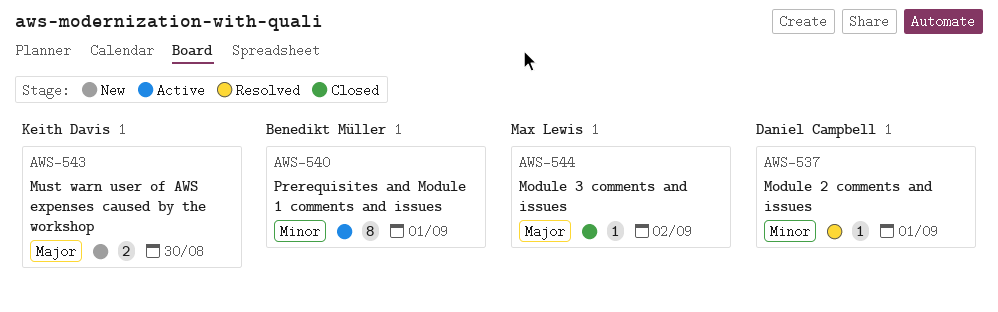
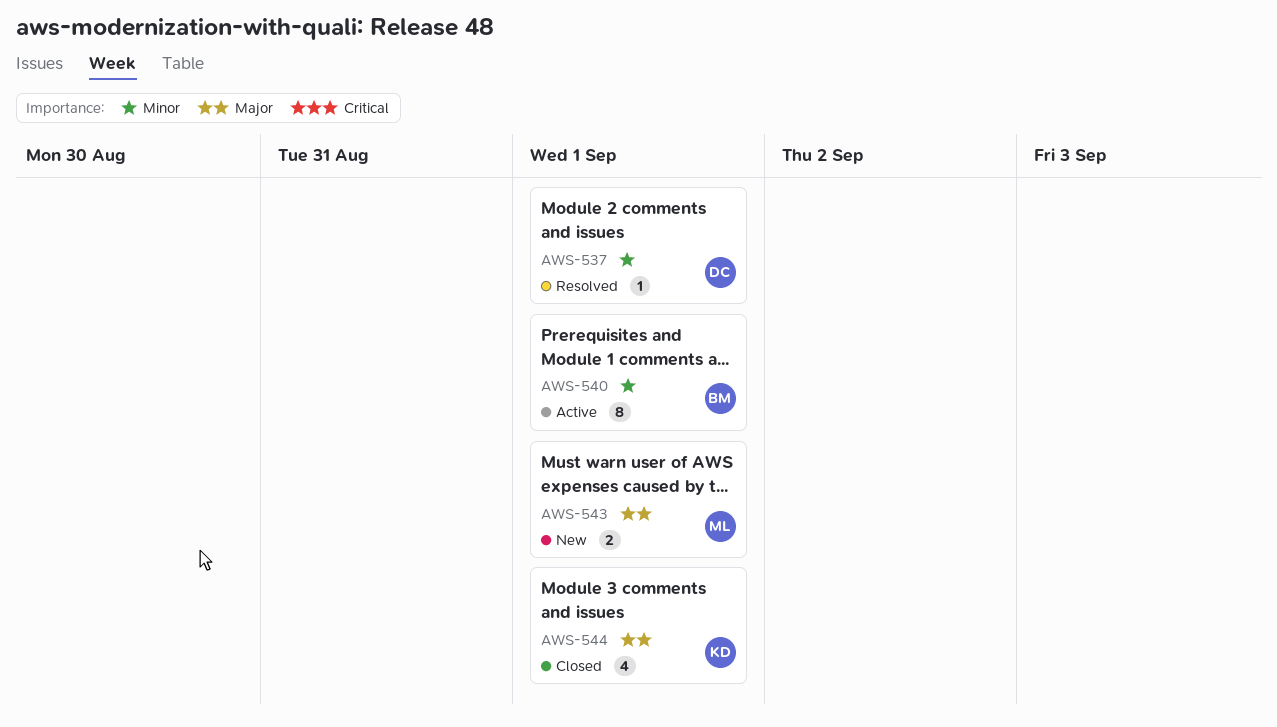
AWS-543, owner: Keith Davis -> Max Lewis
AWS-543, due: Aug 30 -> Sep 1
AWS-544, owner: Max Lewis -> Keith Davis
AWS-544, estimate: 1 -> 4
AWS-544, due: Sep 2 -> Sep 1

